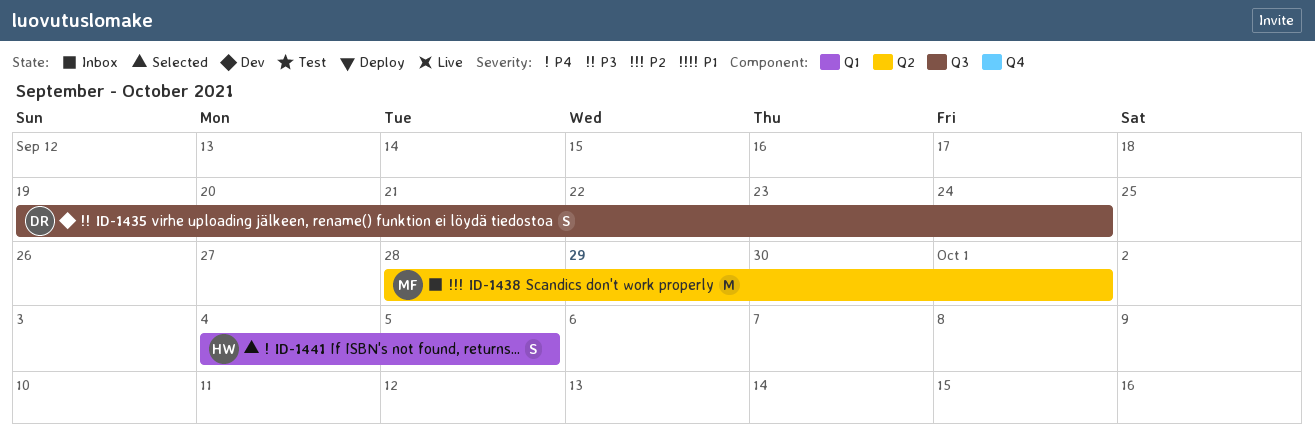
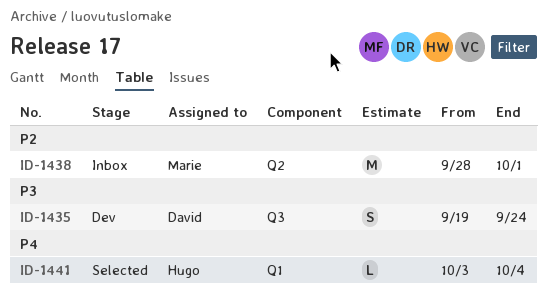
ID-1441, estimate: S -> L
ID-1441, start: Oct 4 -> Oct 3
ID-1441, due: Oct 5 -> Oct 4

